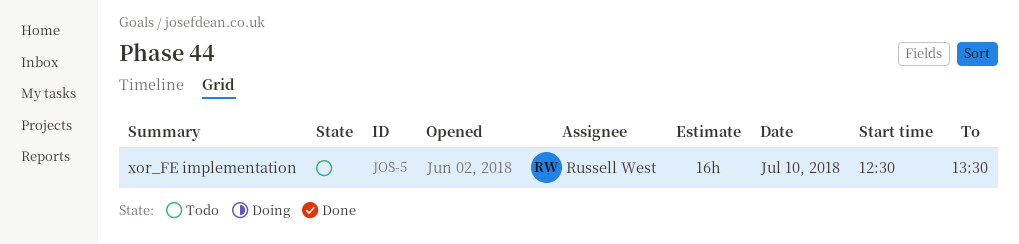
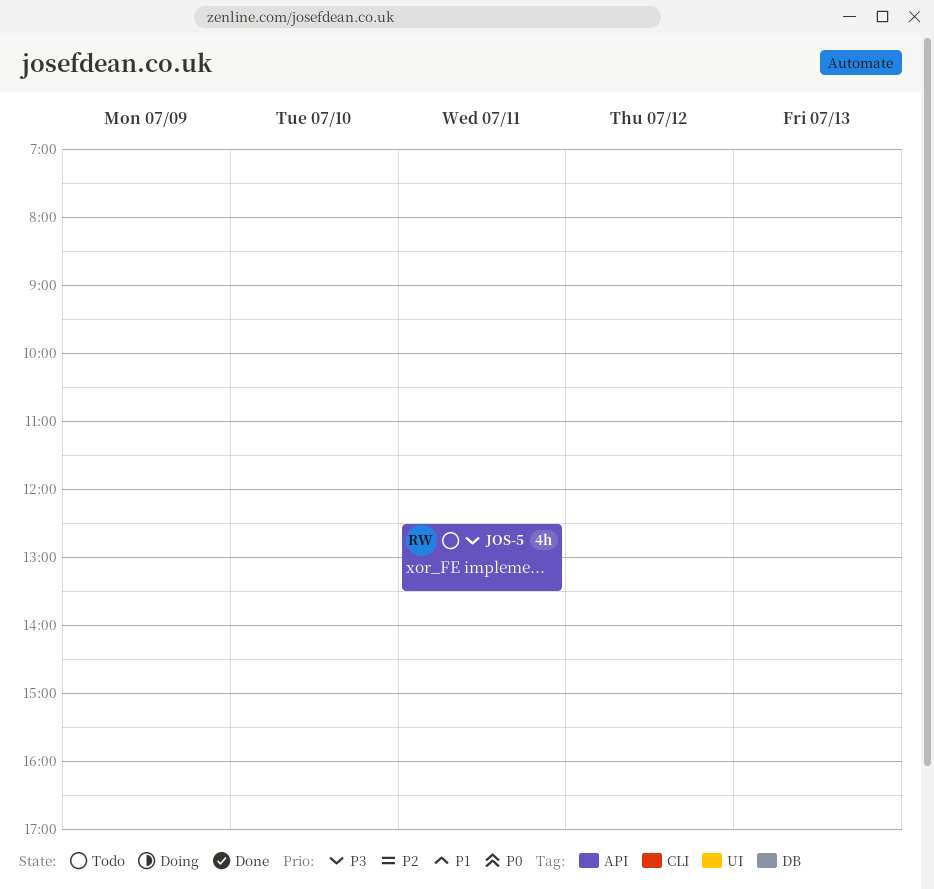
JOS-5, estimate: 16h -> 4h
JOS-5, day: Jul 10 -> Jul 11

